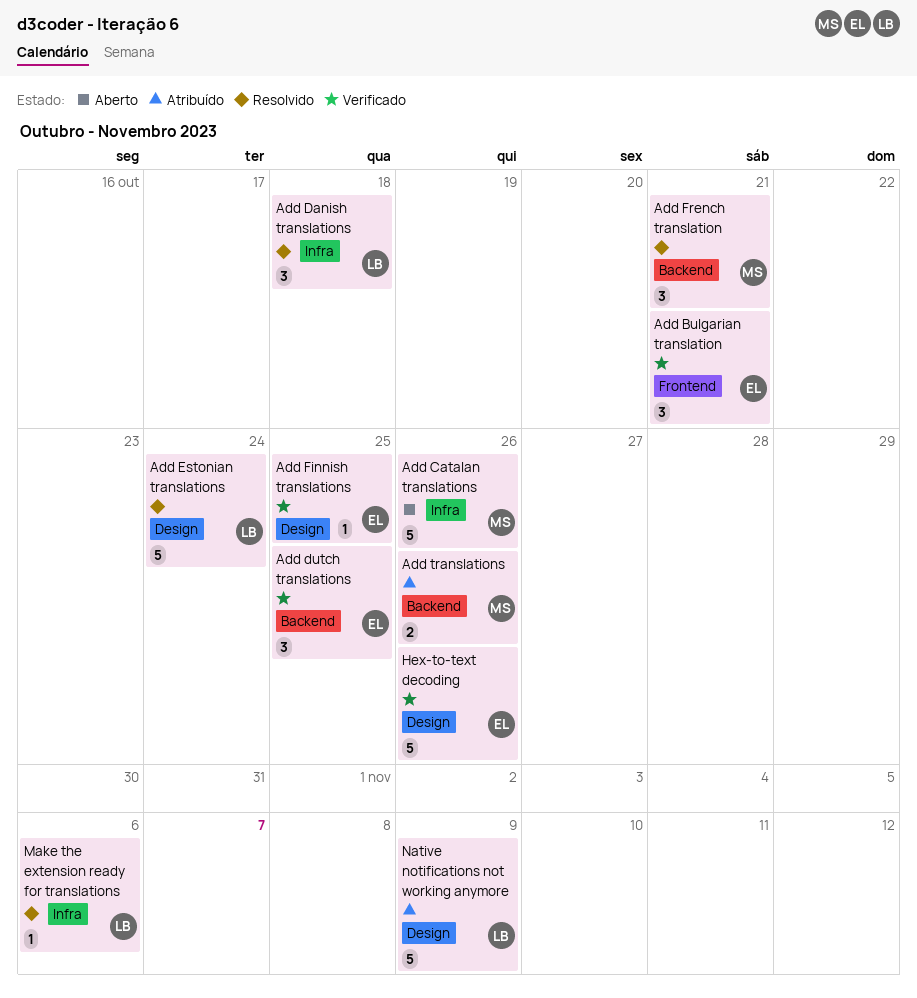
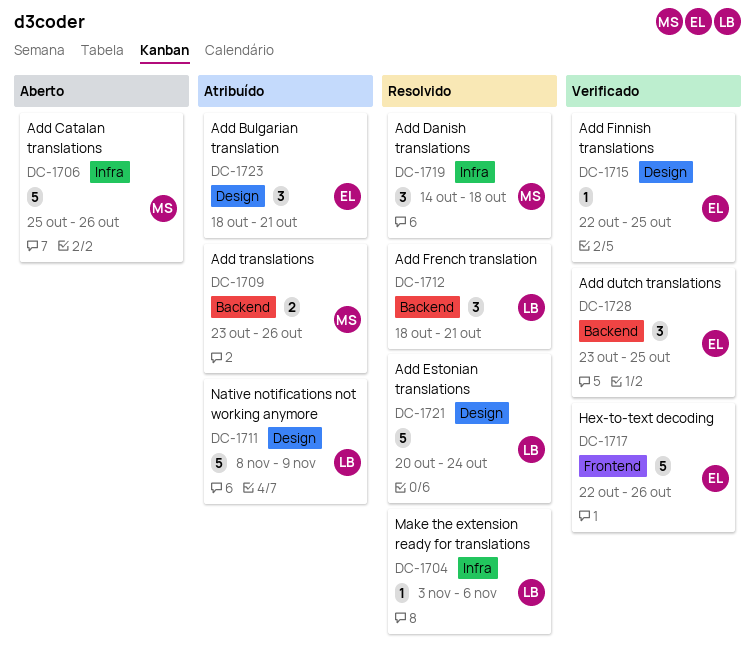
Add Bulgarian translation, status: Verificado -> Atribuído
Add Bulgarian translation, label: Frontend -> Design
Add Danish translations, owner: LB -> MS
Add French translation, owner: MS -> LB
Hex-to-text decoding, label: Design -> Frontend

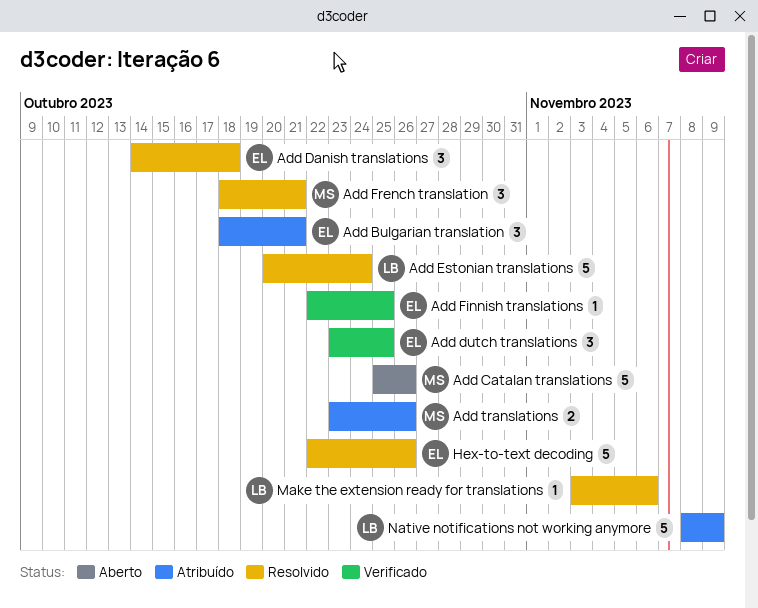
Add Danish translations, owner: MS -> EL
Add French translation, owner: LB -> MS
Hex-to-text decoding, status: Verificado -> Resolvido

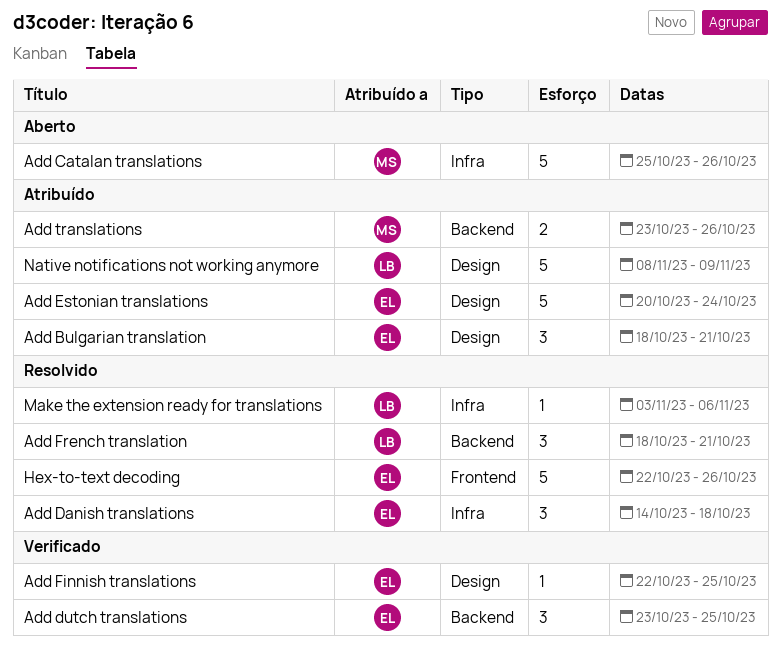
Add Estonian translations, status: Resolvido -> Atribuído
Add Estonian translations, owner: LB -> EL
Add French translation, owner: MS -> LB

